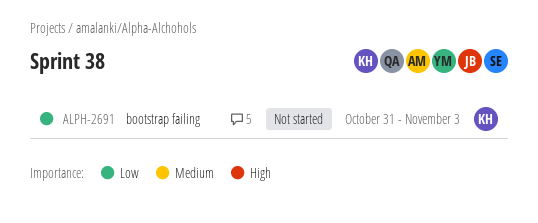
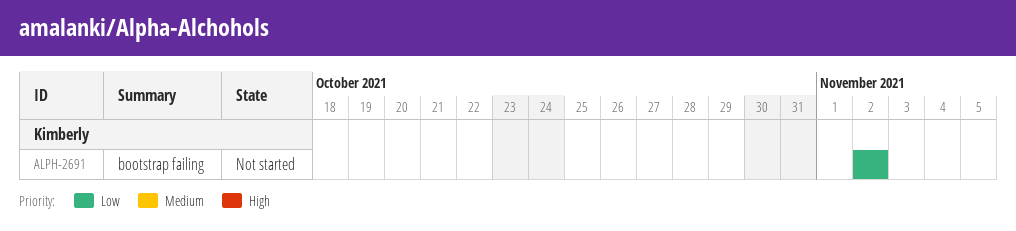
ALPH-2691, start: Oct 31 -> Nov 2
ALPH-2691, due: Nov 3 -> Nov 2

